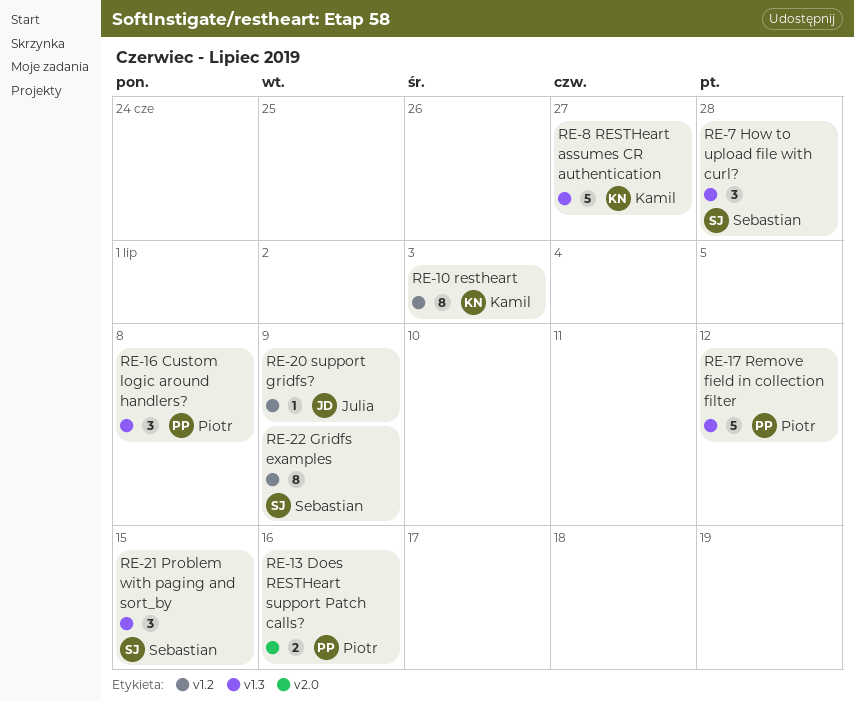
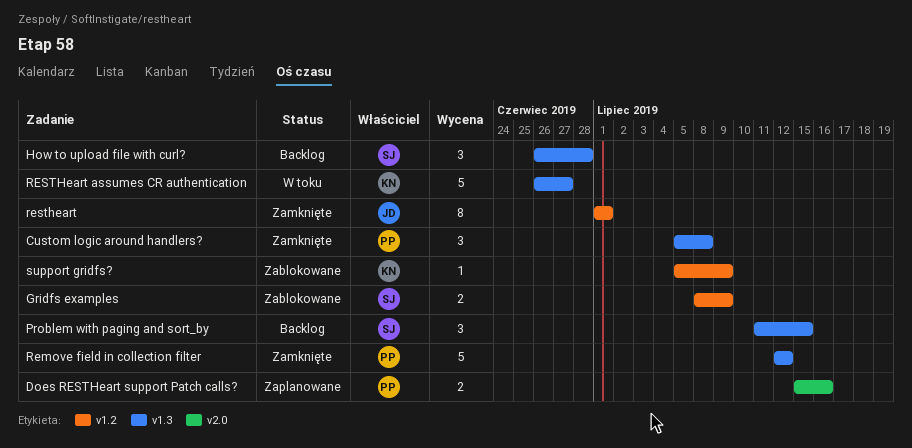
Gridfs examples, estimate: 8 -> 2
restheart, owner: Kamil -> Julia
restheart, due: Jul 3 -> Jul 1
support gridfs?, owner: Julia -> Kamil

